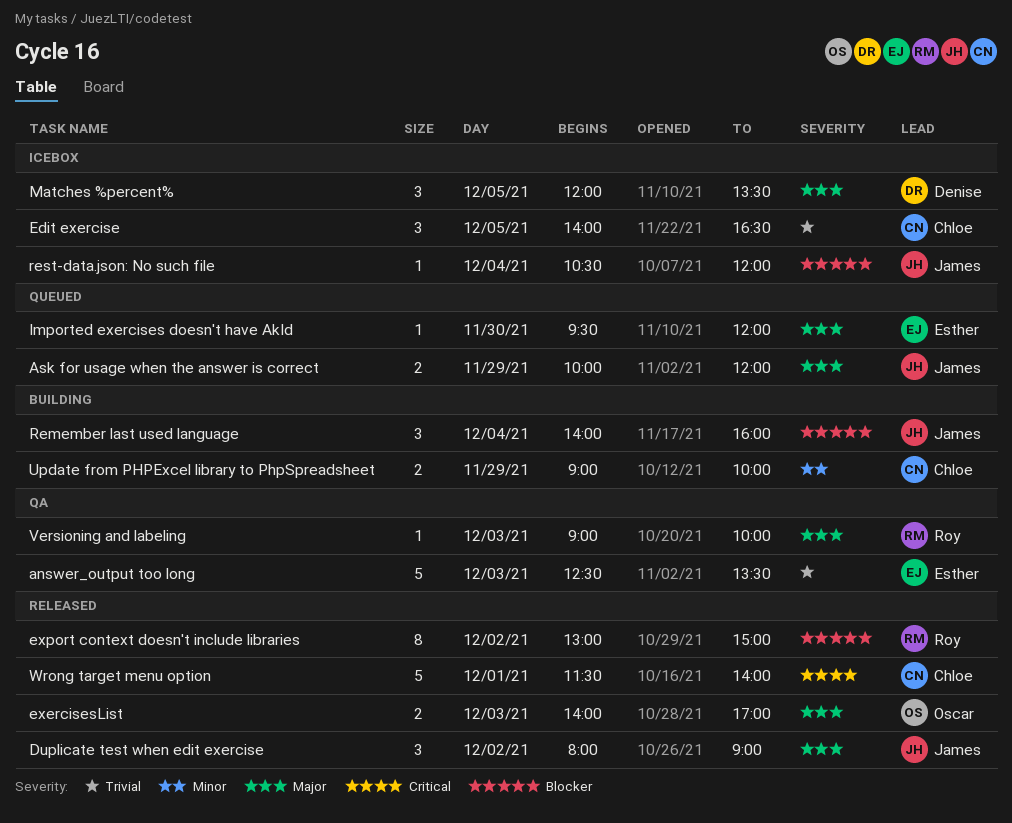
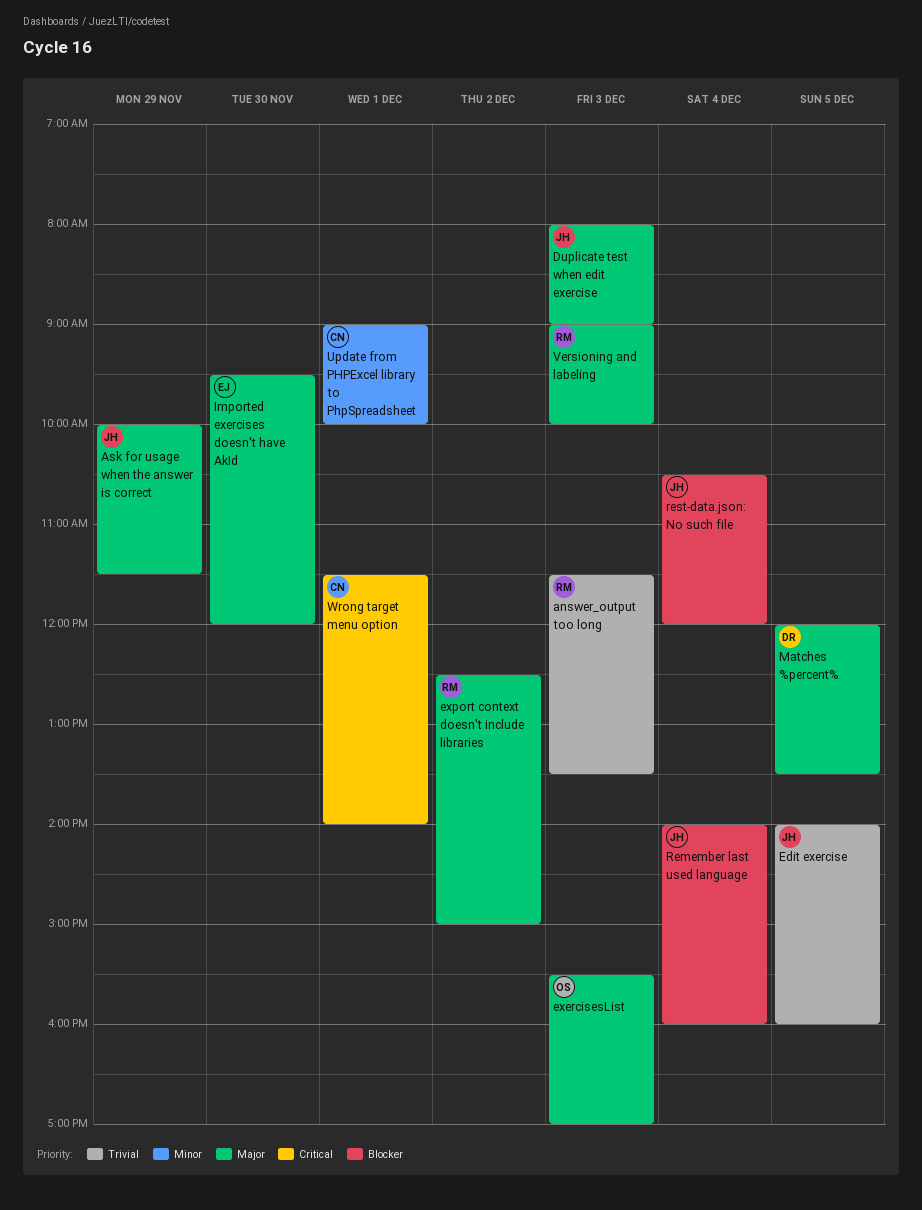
answer_output too long, owner: Esther -> Roy
answer_output too long, begins: 12:30 -> 11:30
Ask for usage when the answer is correct, ends: 12:00 -> 11:30
Duplicate test when edit exercise, day: Dec 2 -> Dec 3
Edit exercise, owner: Chloe -> James
Edit exercise, ends: 16:30 -> 16:00
exercisesList, begins: 14:00 -> 15:30
export context doesn't include libraries, priority: Blocker -> Major
export context doesn't include libraries, begins: 13:00 -> 12:30
Update from PHPExcel library to PhpSpreadsheet, day: Nov 29 -> Dec 1

